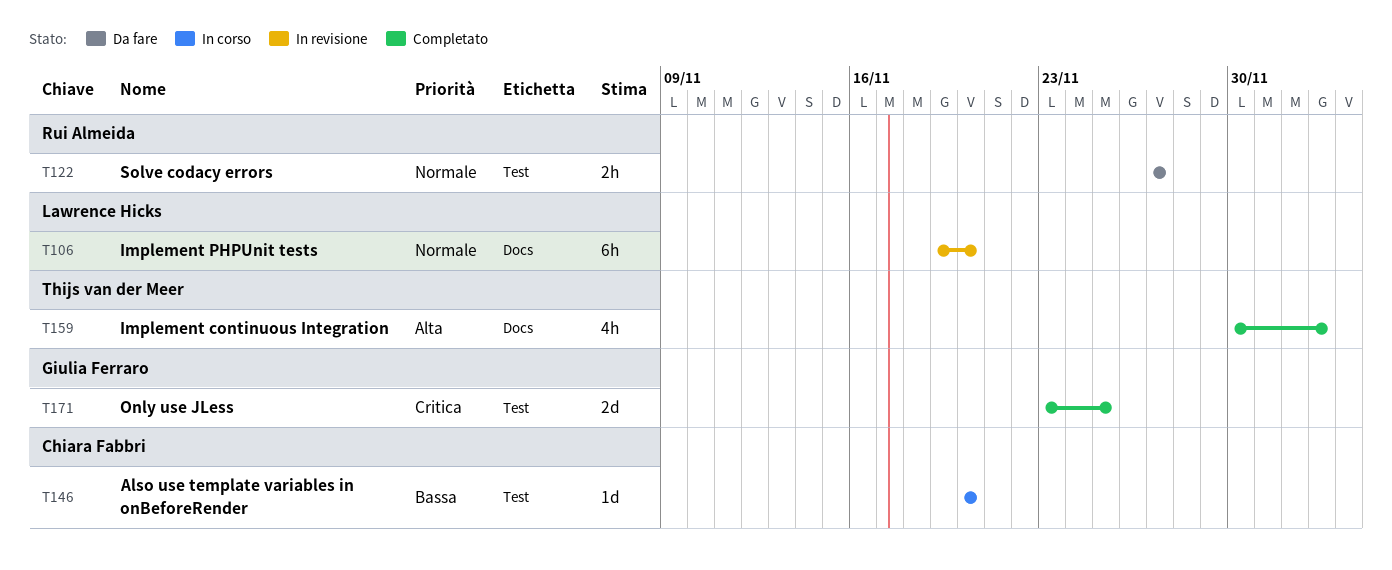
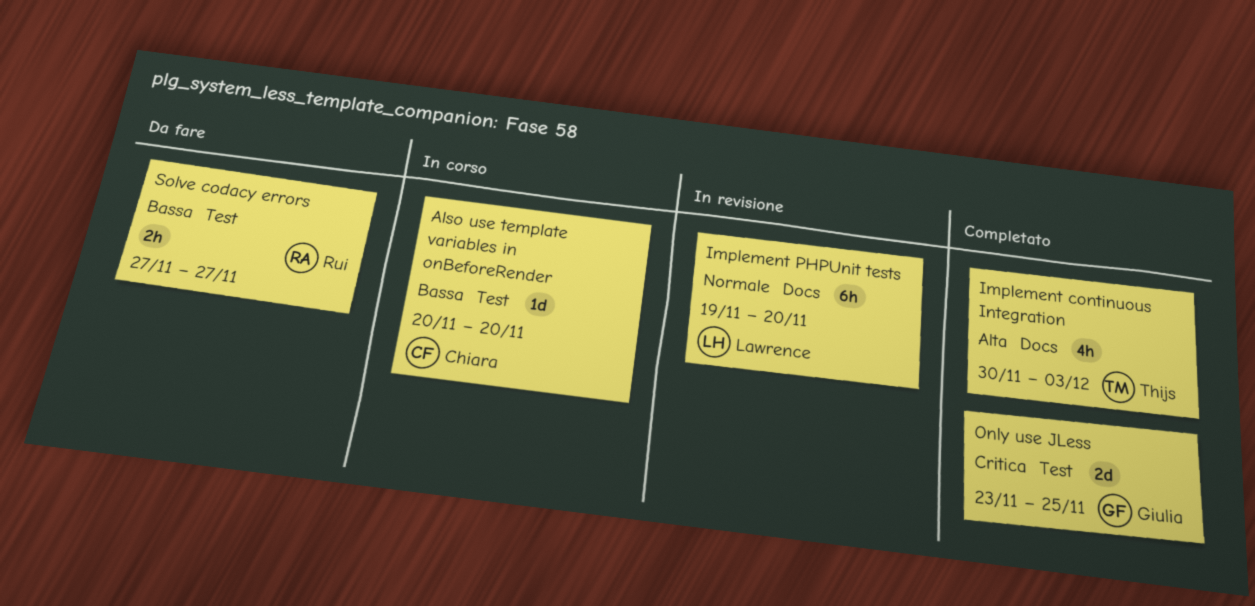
Solve codacy errors, priority: Normale -> Bassa

